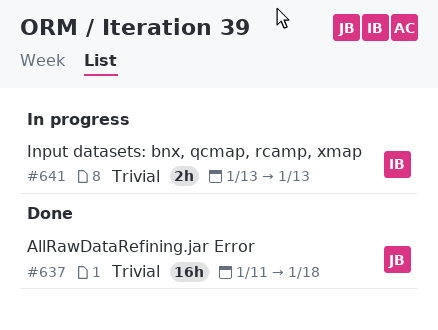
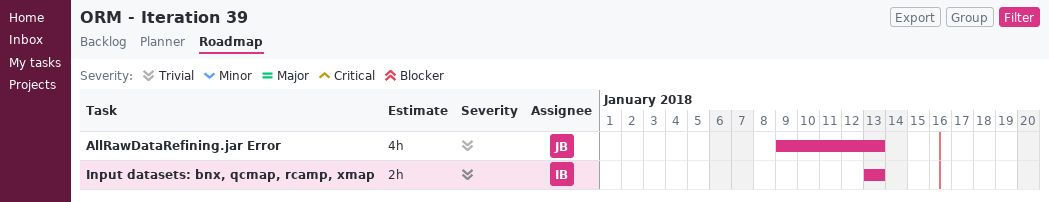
AllRawDataRefining.jar Error, estimate: 16h -> 4h
AllRawDataRefining.jar Error, start: Jan 11 -> Jan 9
AllRawDataRefining.jar Error, due: Jan 18 -> Jan 13

